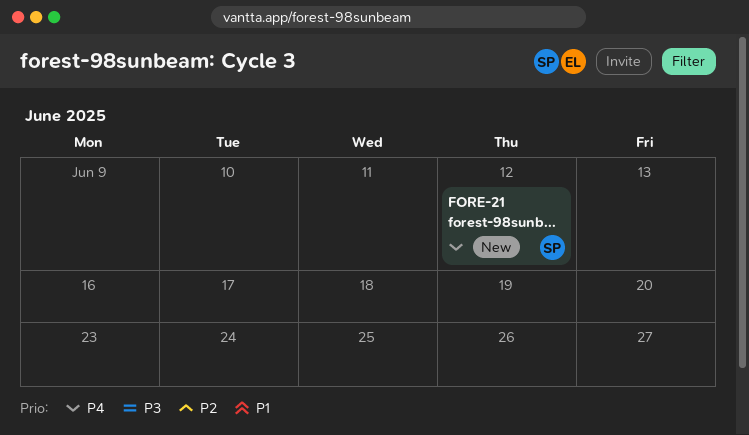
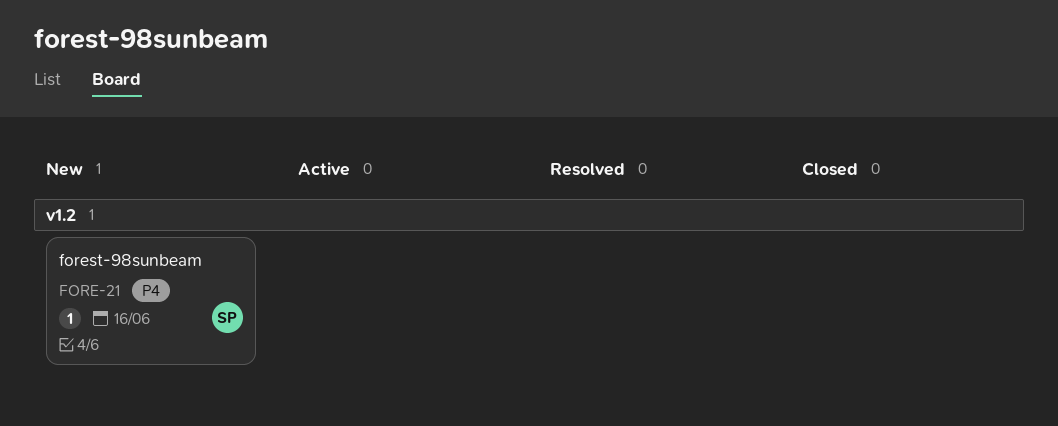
FORE-21, due: Jun 12 -> Jun 16

